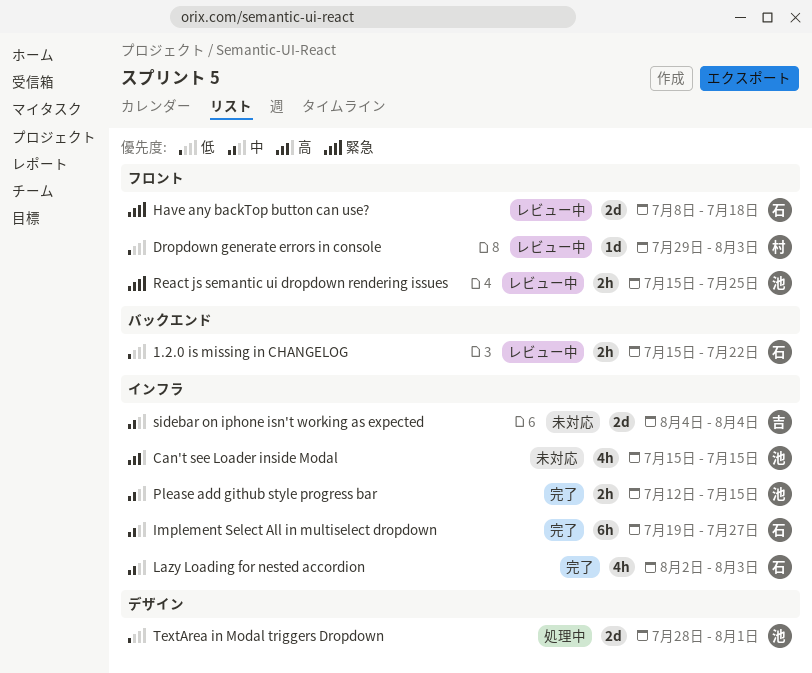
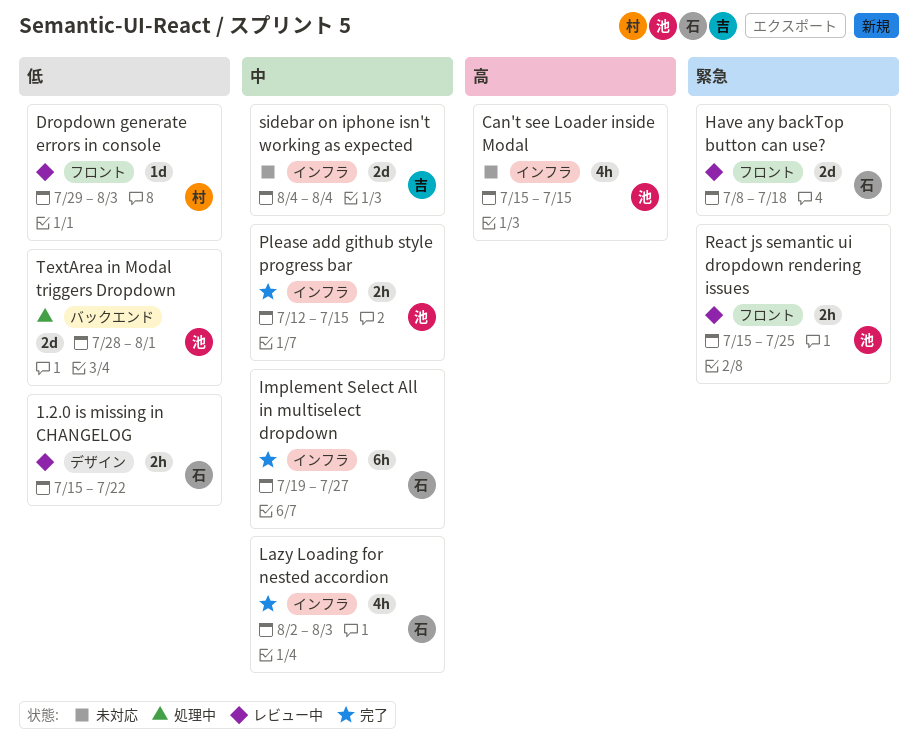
1.2.0 is missing in CHANGELOG, label: バックエンド -> デザイン
TextArea in Modal triggers Dropdown, label: デザイン -> バックエンド

